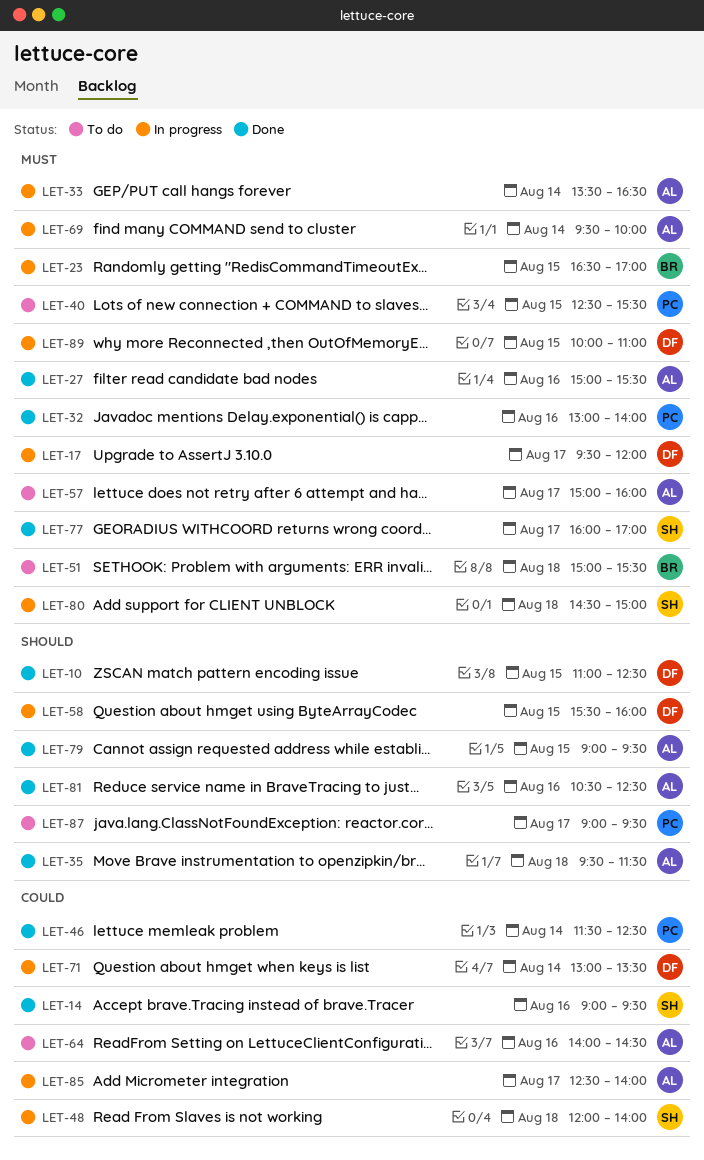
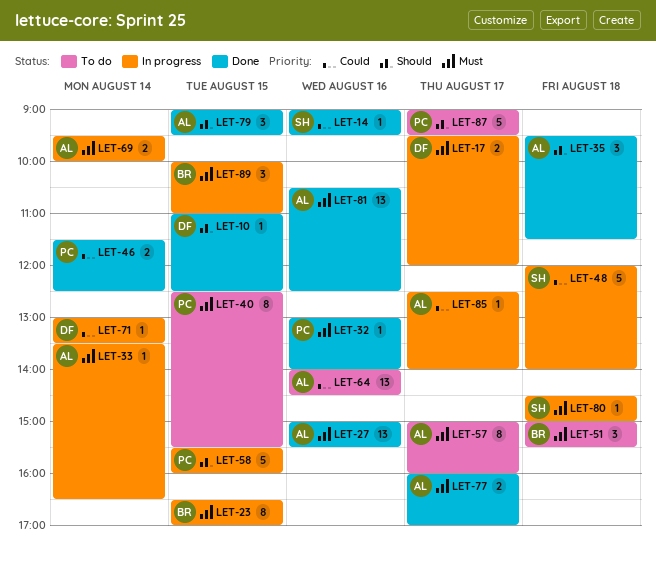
LET-58, owner: DF -> PC
LET-77, owner: SH -> AL
LET-81, priority: Should -> Must
LET-89, owner: DF -> BR

